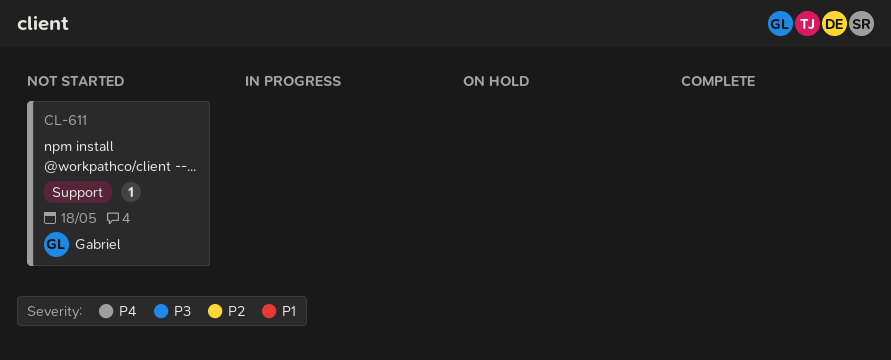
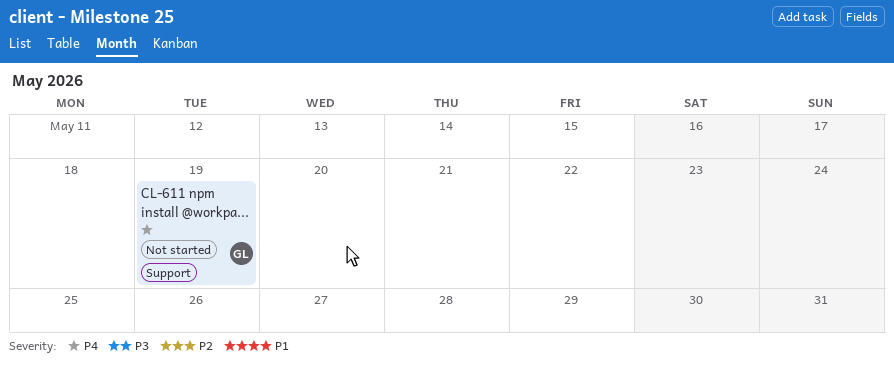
CL-611, due: May 18 -> May 19

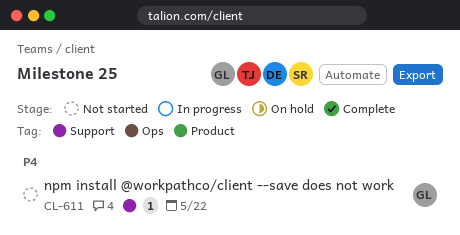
CL-611, due: May 19 -> May 22

